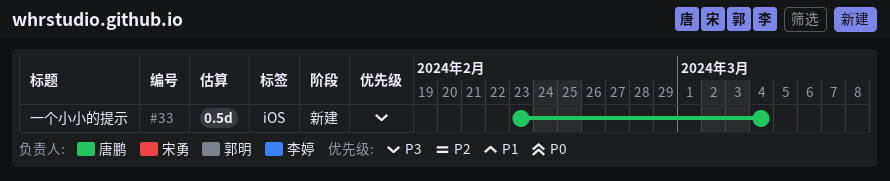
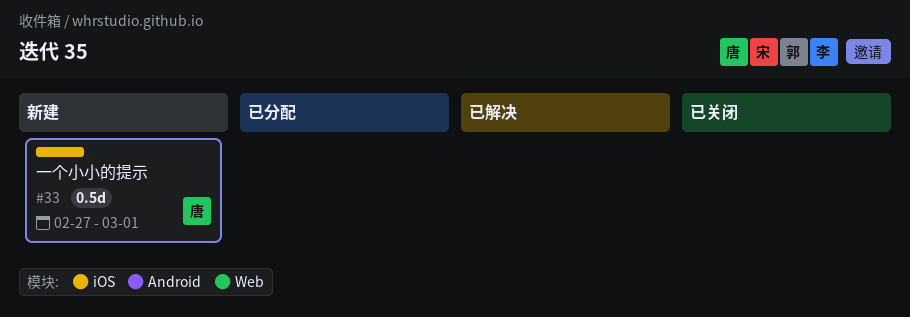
#33, start: Feb 23 -> Feb 27
#33, due: Mar 4 -> Mar 1

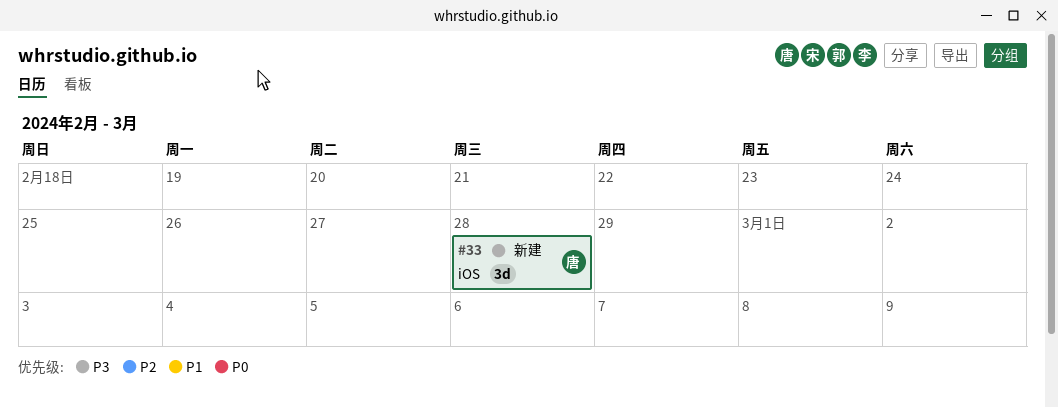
#33, estimate: 0.5d -> 3d
#33, due: Mar 1 -> Feb 28

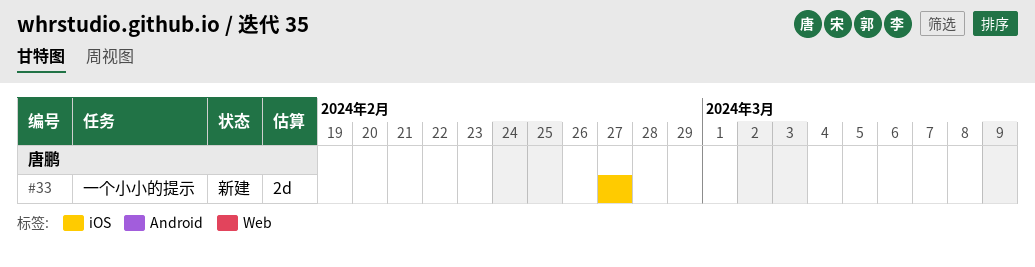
#33, estimate: 3d -> 2d
#33, due: Feb 28 -> Feb 27

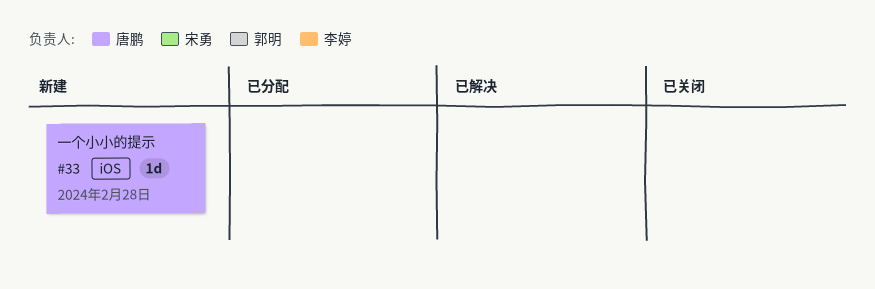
#33, estimate: 2d -> 1d
#33, due: Feb 27 -> Feb 28

